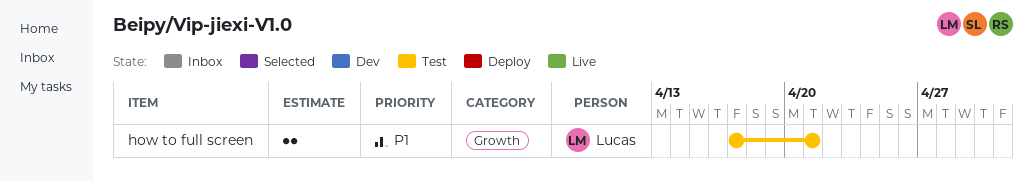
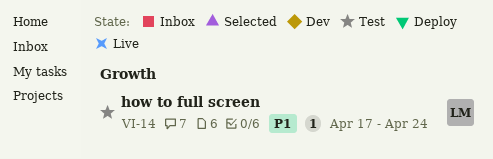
how to full screen, estimate: 2 -> 1
how to full screen, due: Apr 21 -> Apr 24

